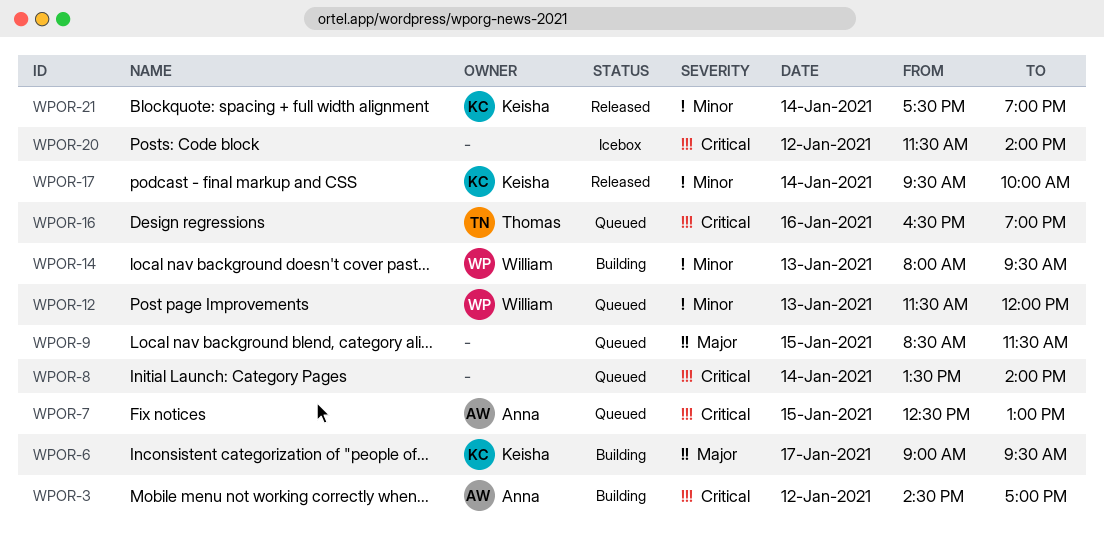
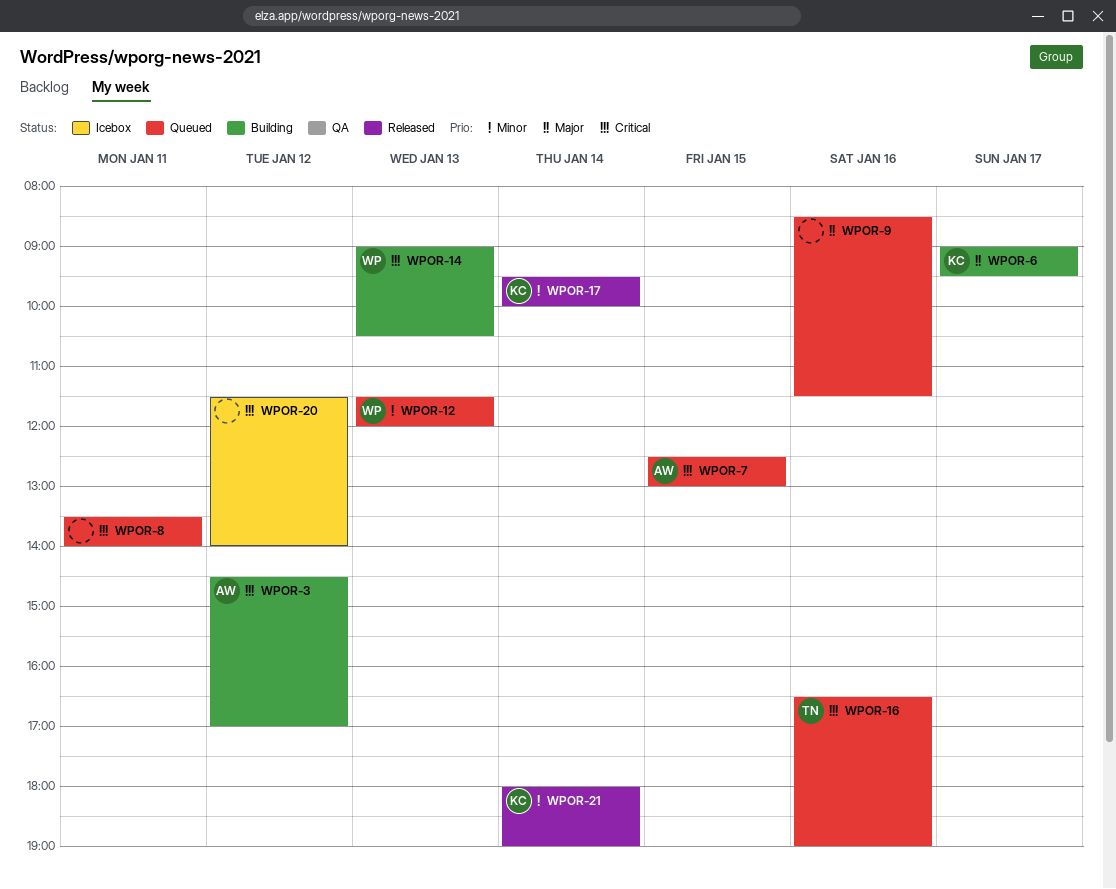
WPOR-8, day: Jan 14 -> Jan 11
WPOR-9, day: Jan 15 -> Jan 16
WPOR-14, priority: Minor -> Critical
WPOR-14, begins: 08:00 -> 09:00
WPOR-14, ends: 09:30 -> 10:30
WPOR-21, begins: 17:30 -> 18:00

